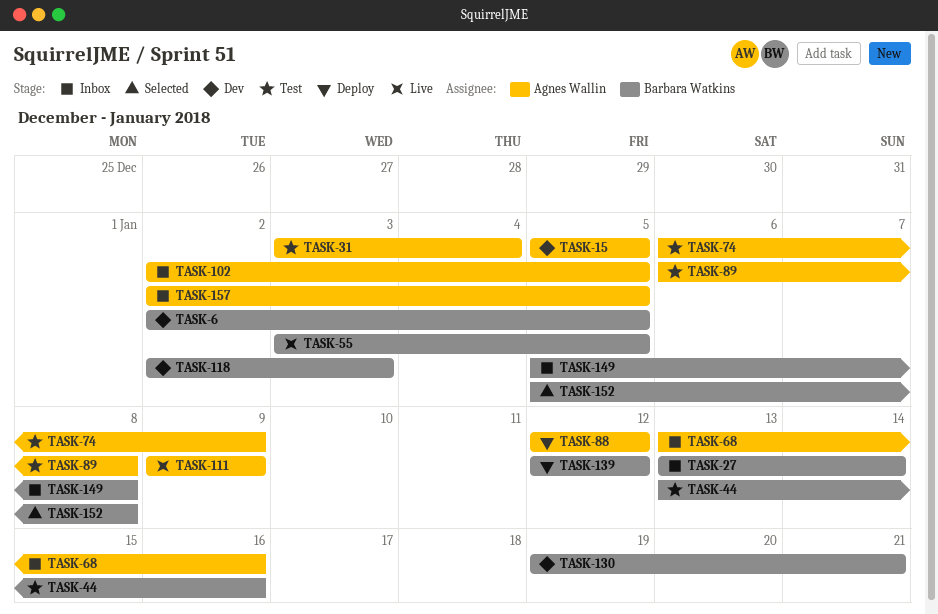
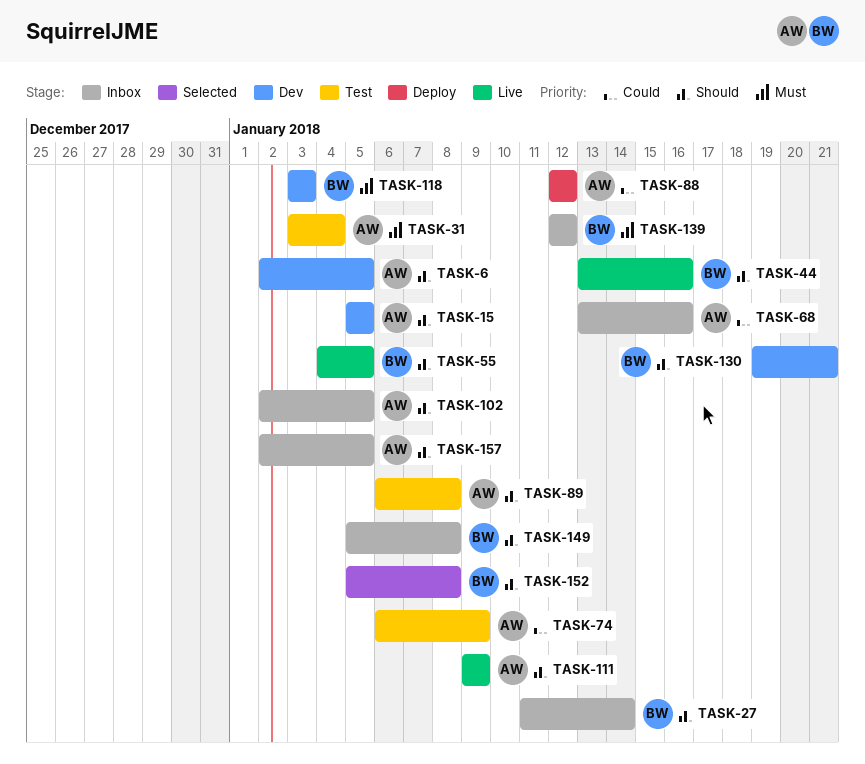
TASK-6, owner: Barbara Watkins -> Agnes Wallin
TASK-27, start: Jan 13 -> Jan 11
TASK-44, status: Test -> Live
TASK-55, start: Jan 3 -> Jan 4
TASK-118, start: Jan 2 -> Jan 3
TASK-139, status: Deploy -> Inbox

